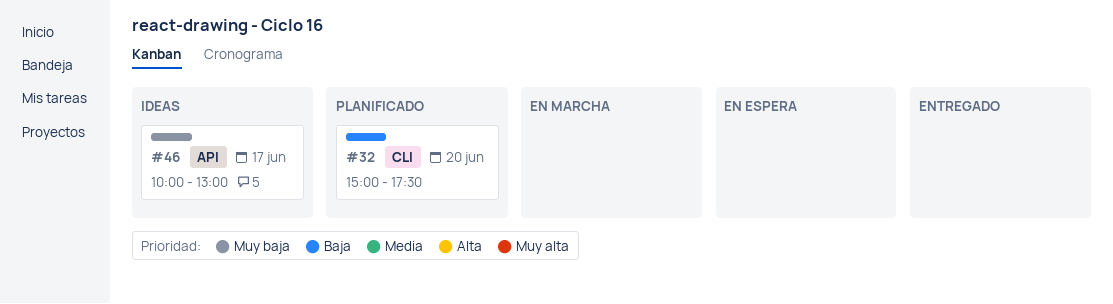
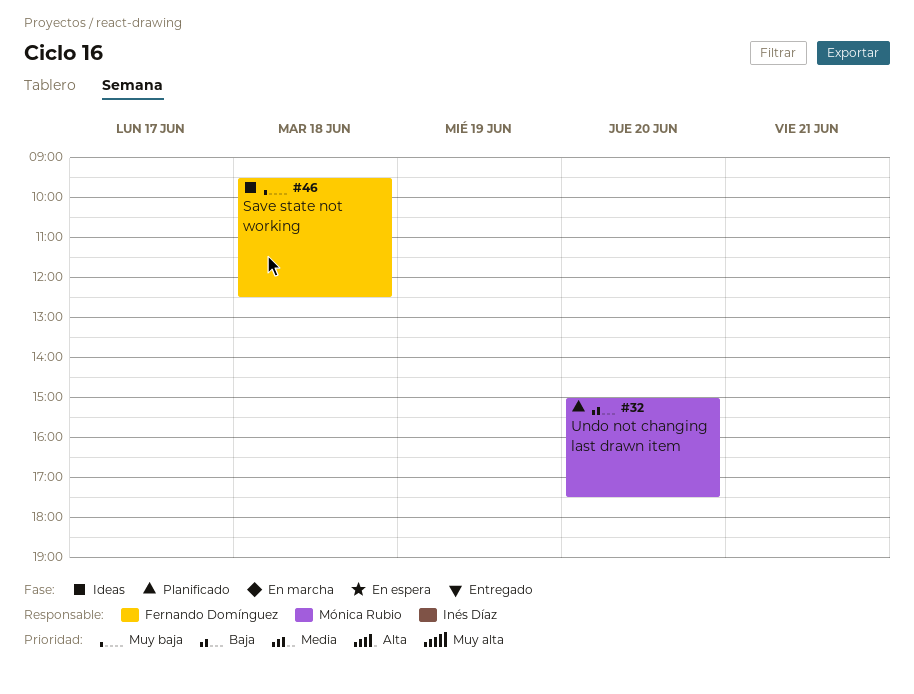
#46, day: Jun 17 -> Jun 18
#46, begins: 10:00 -> 09:30
#46, ends: 13:00 -> 12:30

